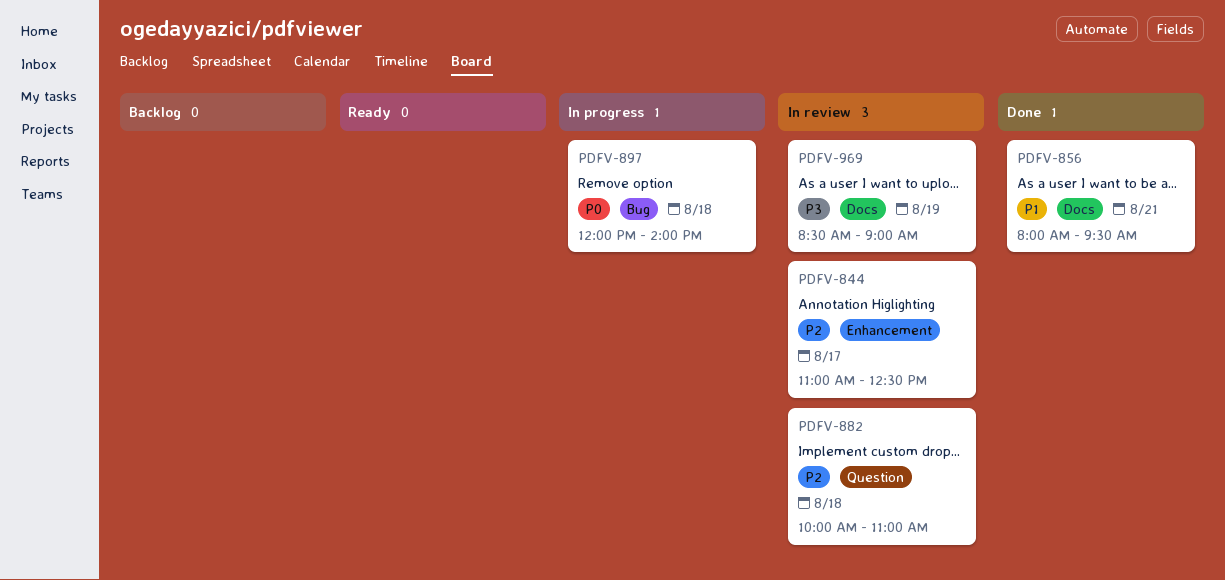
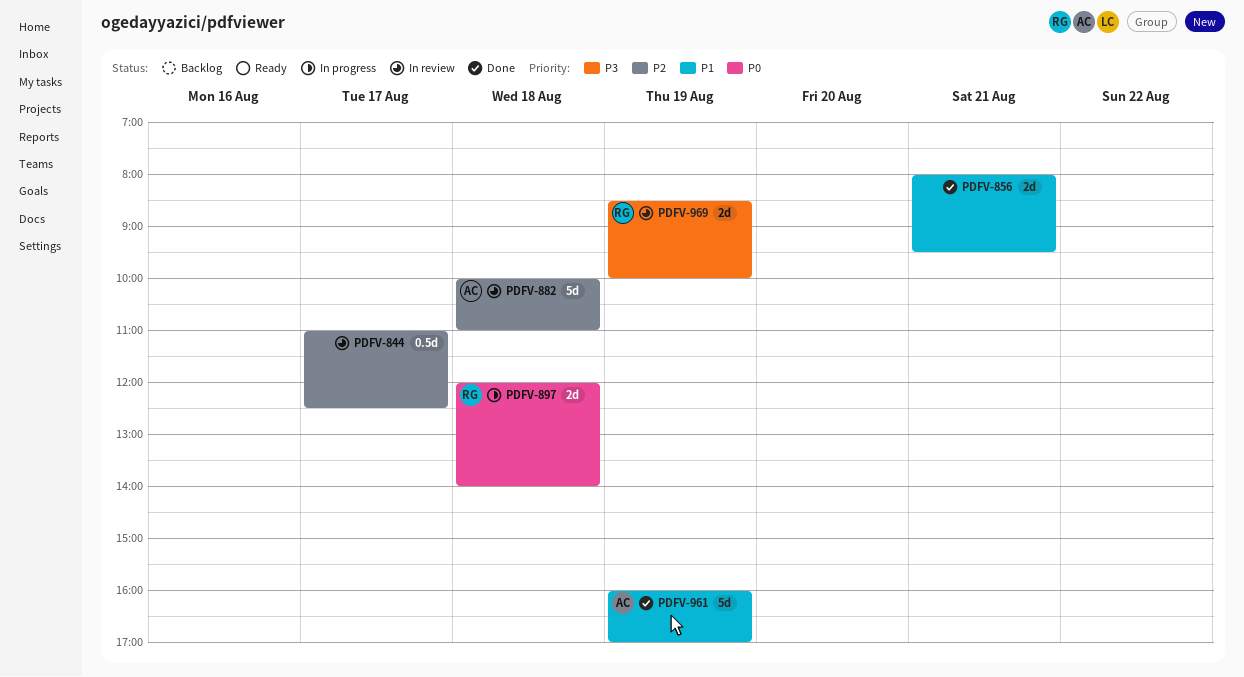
PDFV-961: none -> present
PDFV-969, ends: 09:00 -> 10:00

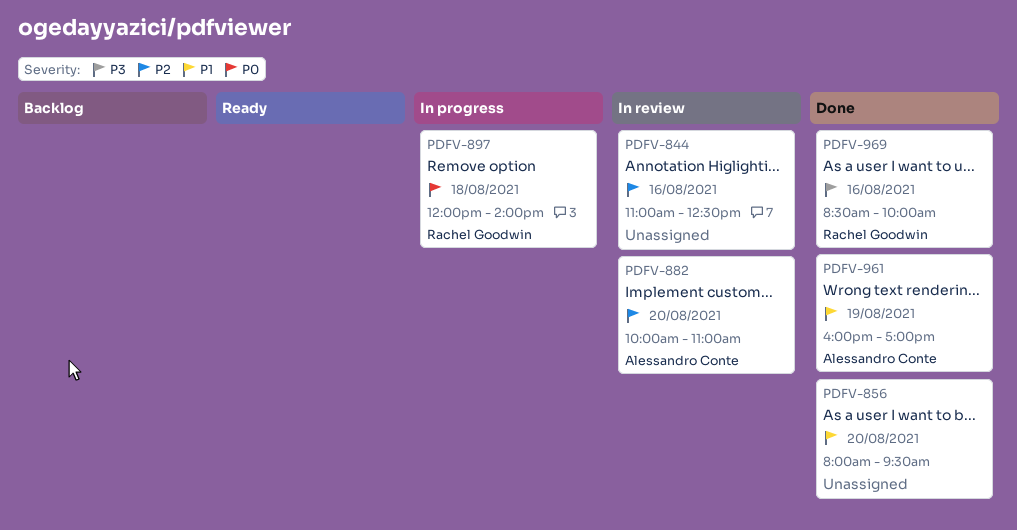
PDFV-844, day: Aug 17 -> Aug 16
PDFV-856, day: Aug 21 -> Aug 20
PDFV-882, day: Aug 18 -> Aug 20
PDFV-969, status: In review -> Done
PDFV-969, day: Aug 19 -> Aug 16

